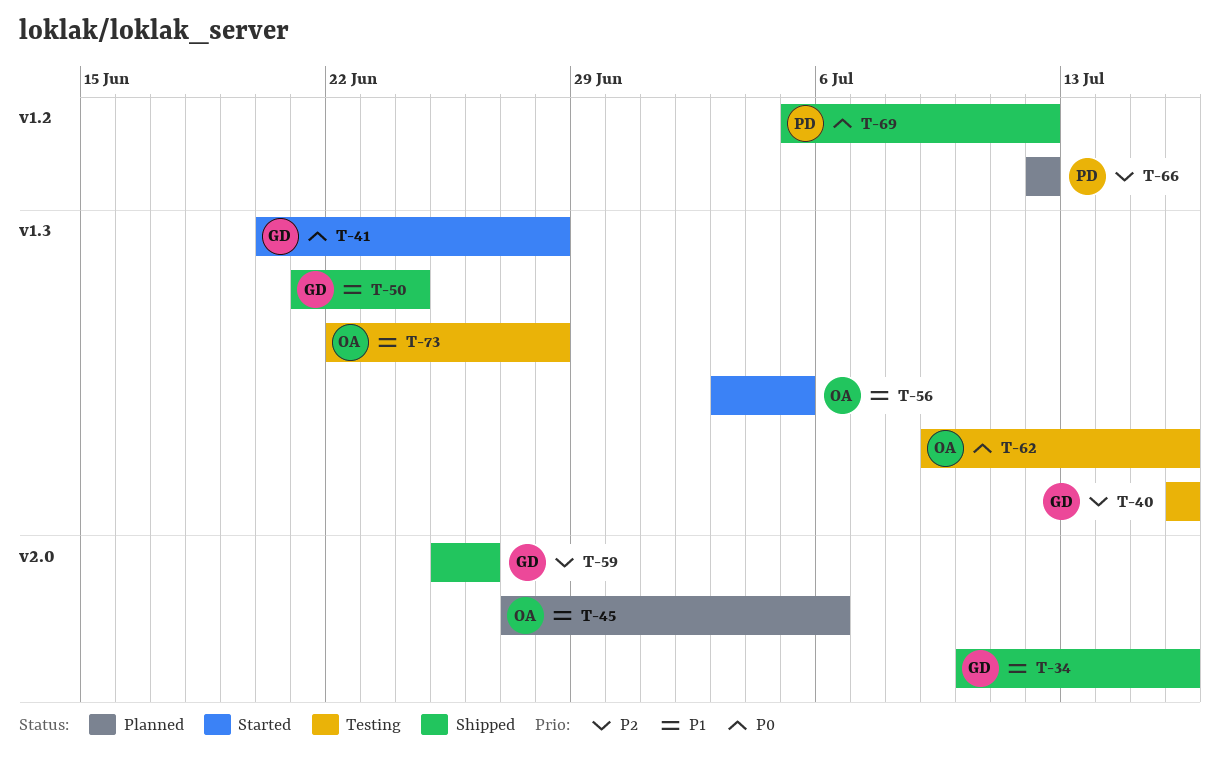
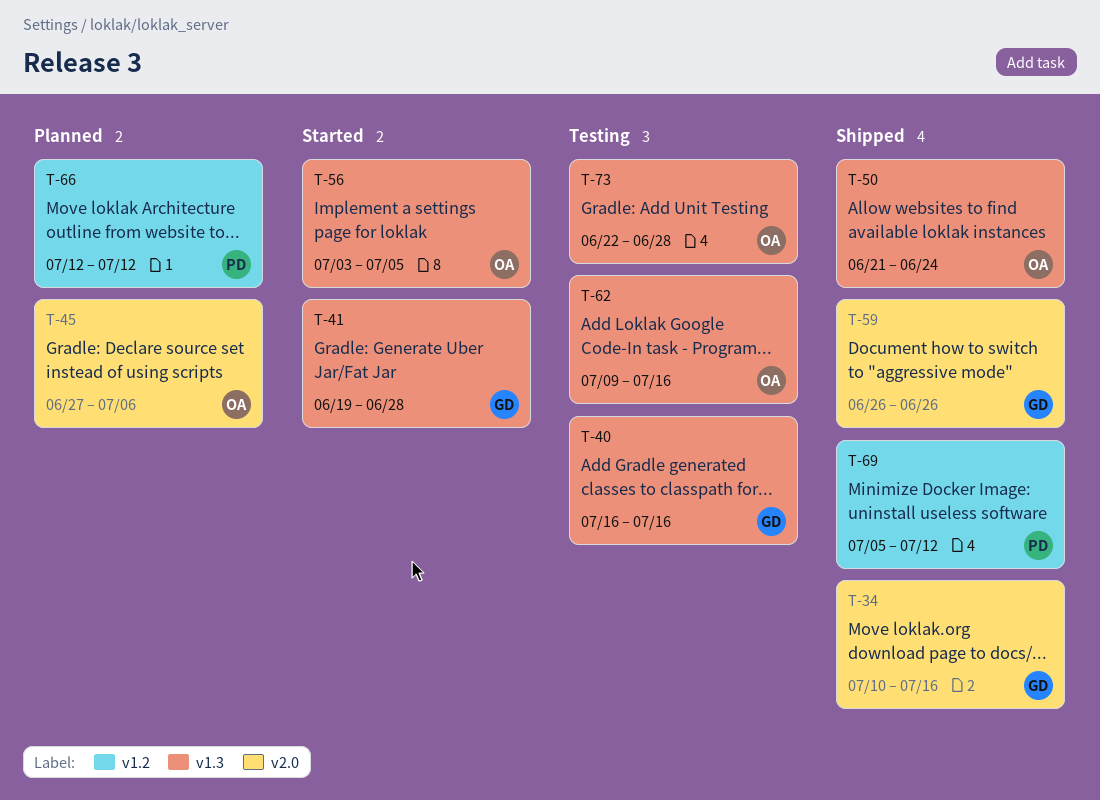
T-41, start: Jun 20 -> Jun 19
T-50, owner: GD -> OA
T-59, start: Jun 25 -> Jun 26

